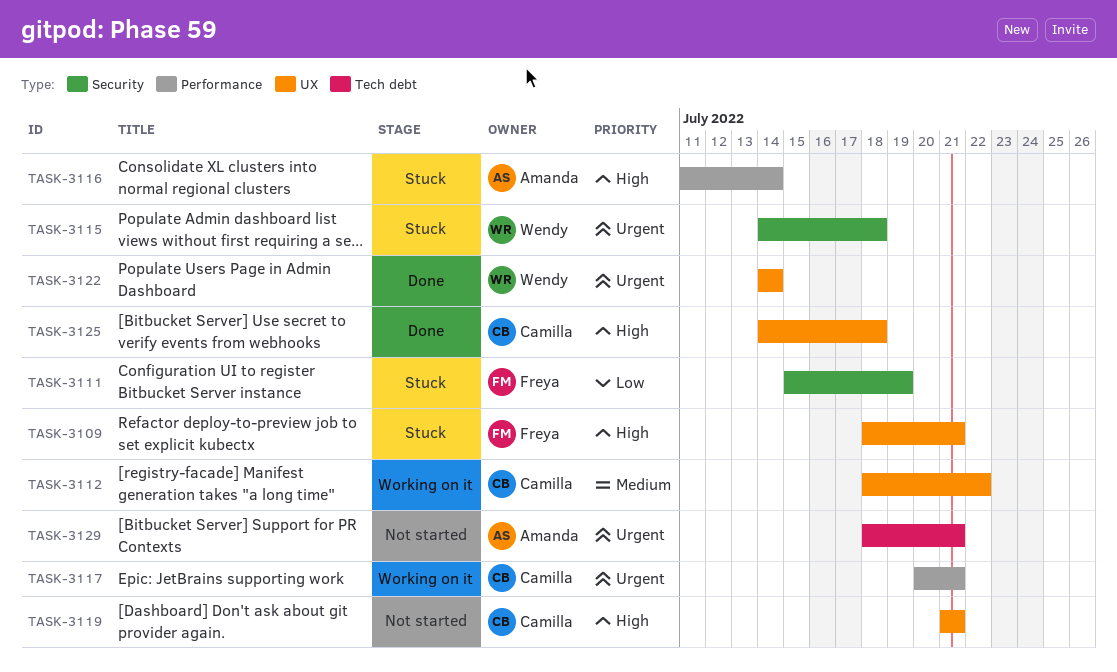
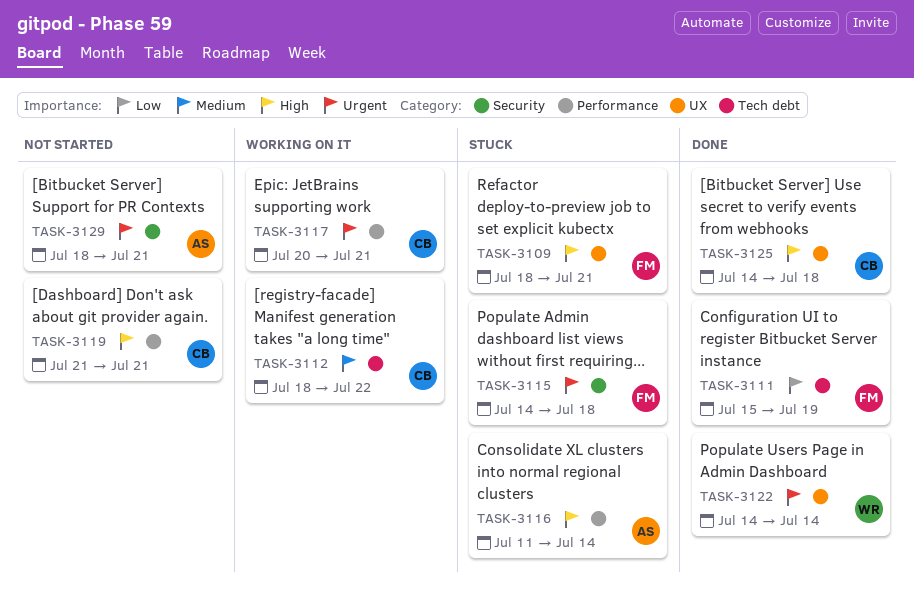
TASK-3111, status: Stuck -> Done
TASK-3111, label: Security -> Tech debt
TASK-3112, label: UX -> Tech debt
TASK-3115, owner: Wendy -> Freya
TASK-3119, label: UX -> Performance
TASK-3129, label: Tech debt -> Security

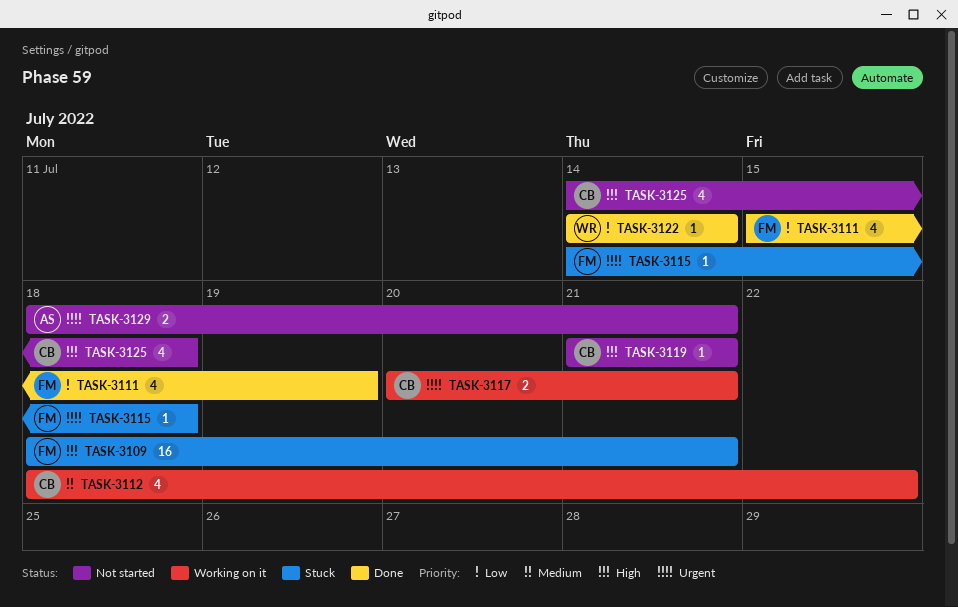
TASK-3116: present -> none
TASK-3122, priority: Urgent -> Low
TASK-3125, status: Done -> Not started

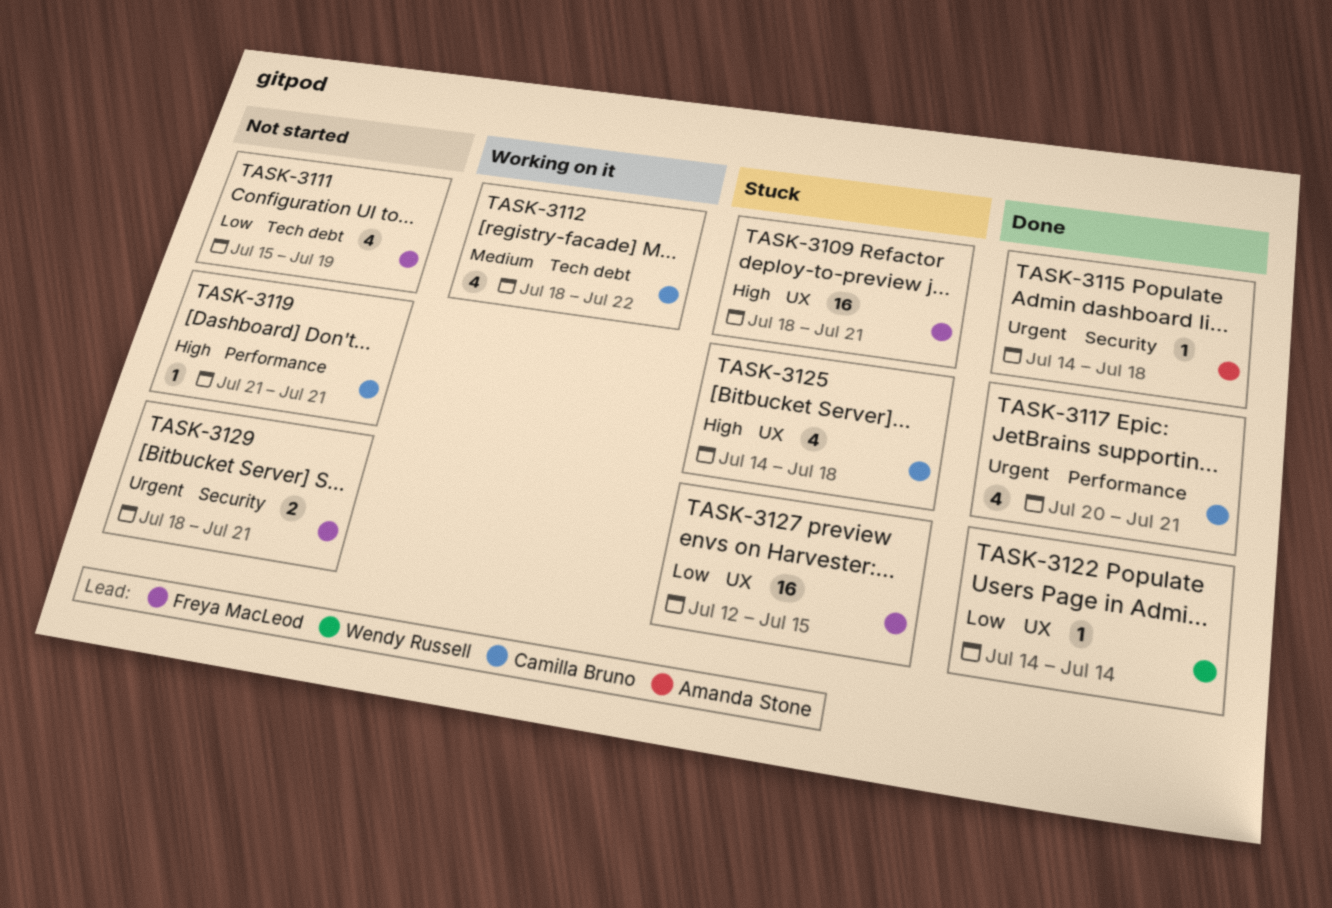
TASK-3111, status: Done -> Not started
TASK-3115, status: Stuck -> Done
TASK-3115, owner: Freya MacLeod -> Amanda Stone
TASK-3117, status: Working on it -> Done
TASK-3117, estimate: 2 -> 4
TASK-3125, status: Not started -> Stuck
TASK-3127: none -> present
TASK-3129, owner: Amanda Stone -> Freya MacLeod

